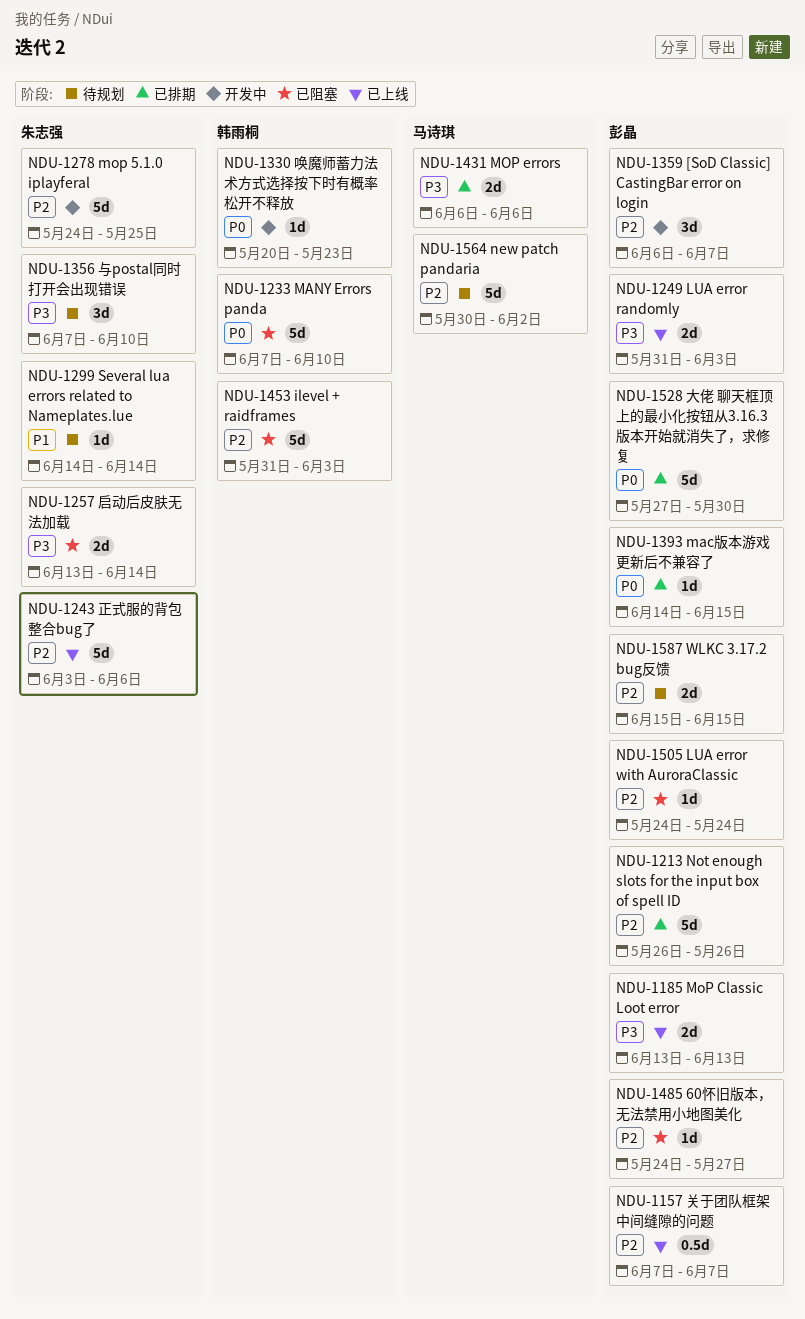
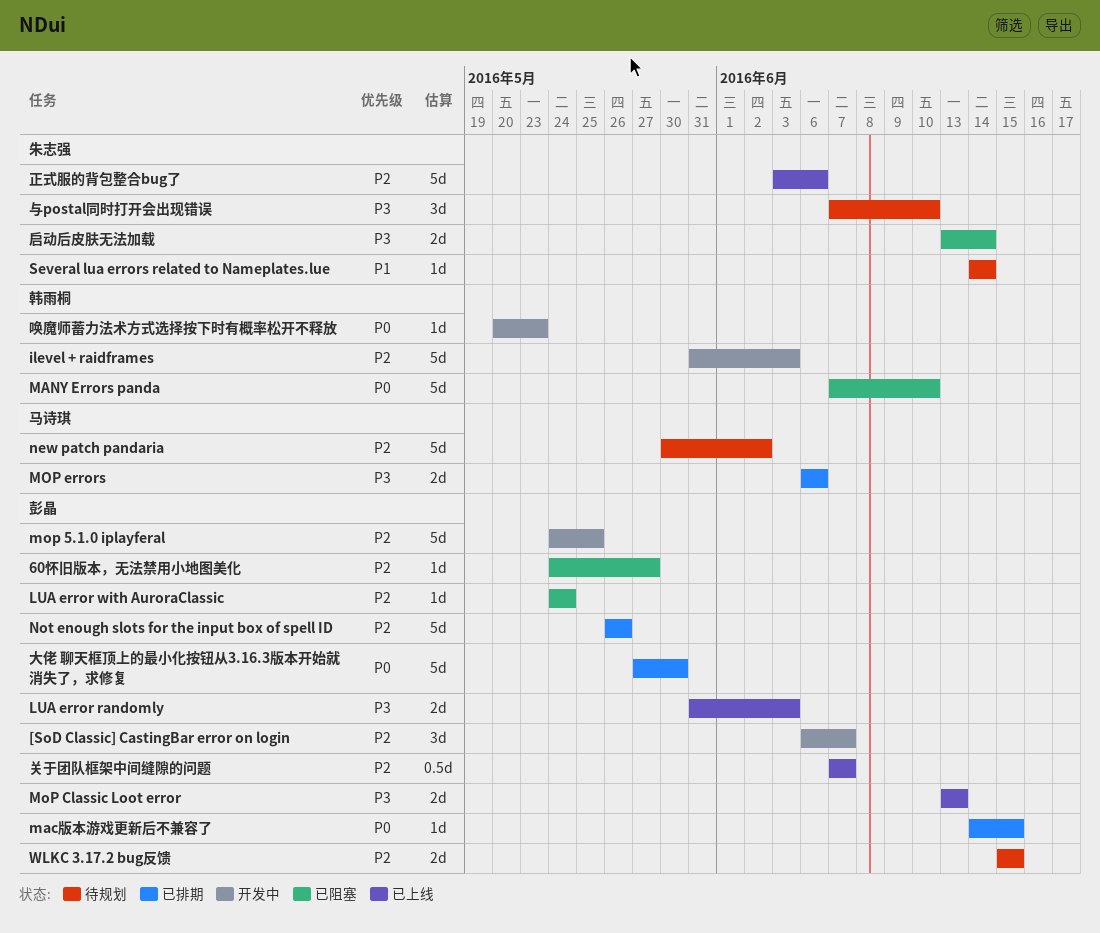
ilevel + raidframes, status: 已阻塞 -> 开发中
mop 5.1.0 iplayferal, owner: 朱志强 -> 彭晶

